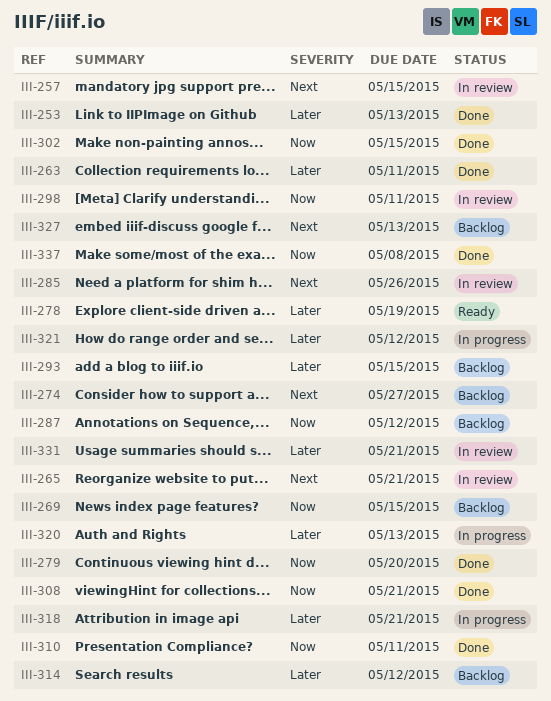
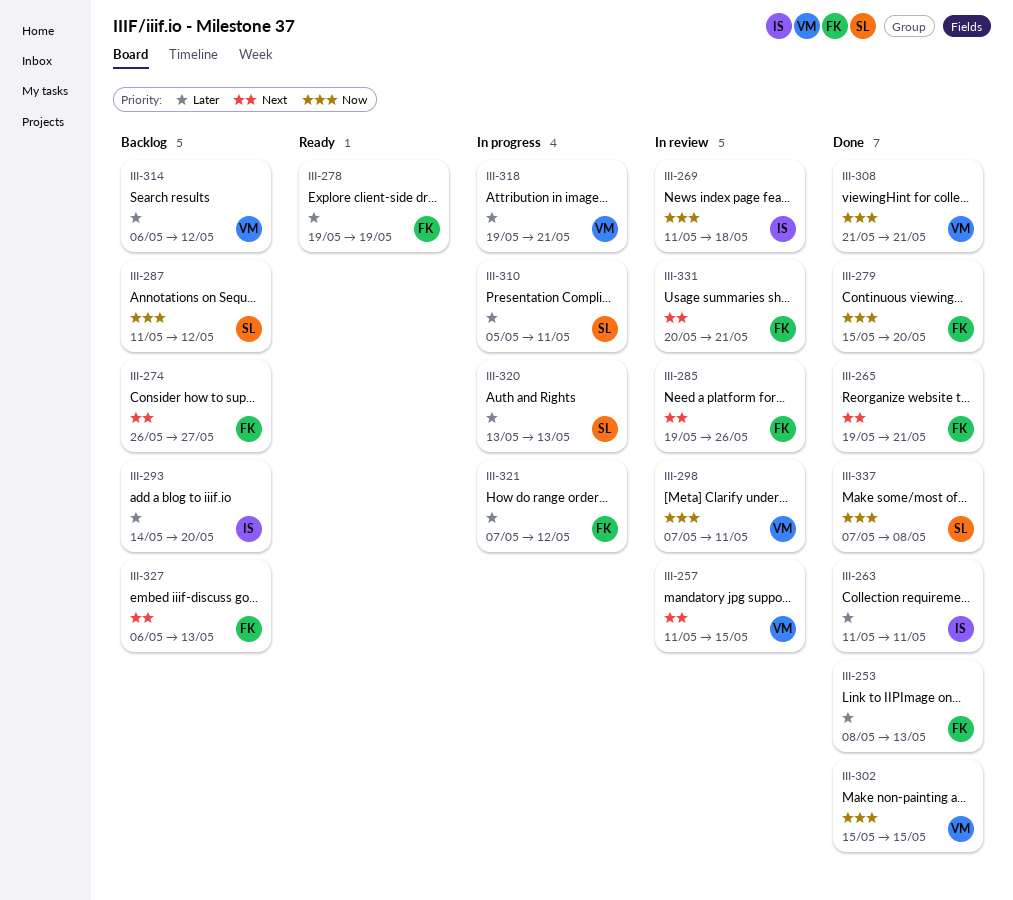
III-265, status: In review -> Done
III-269, status: Backlog -> In review
III-269, due: May 15 -> May 18
III-293, due: May 15 -> May 20
III-310, status: Done -> In progress
III-310, priority: Now -> Later
III-331, priority: Later -> Next

